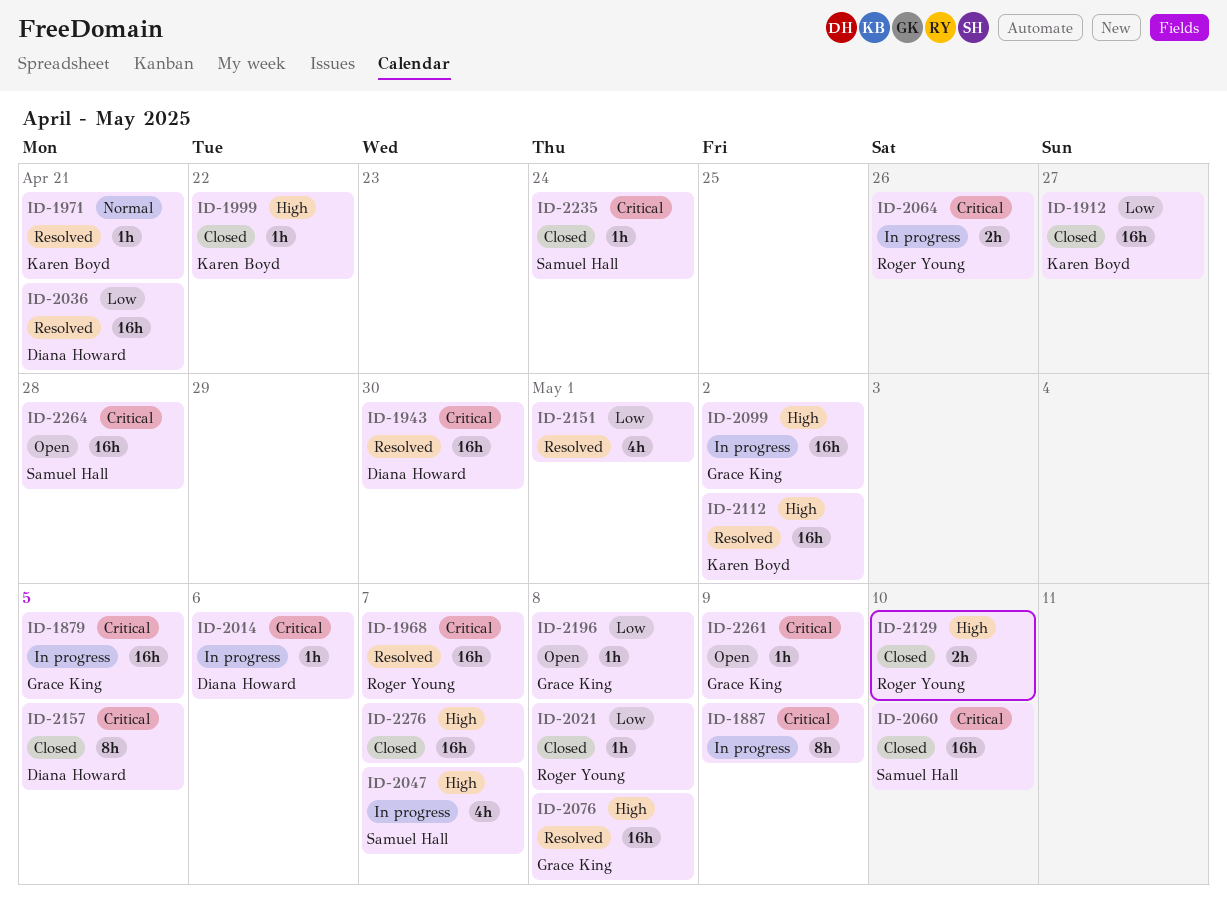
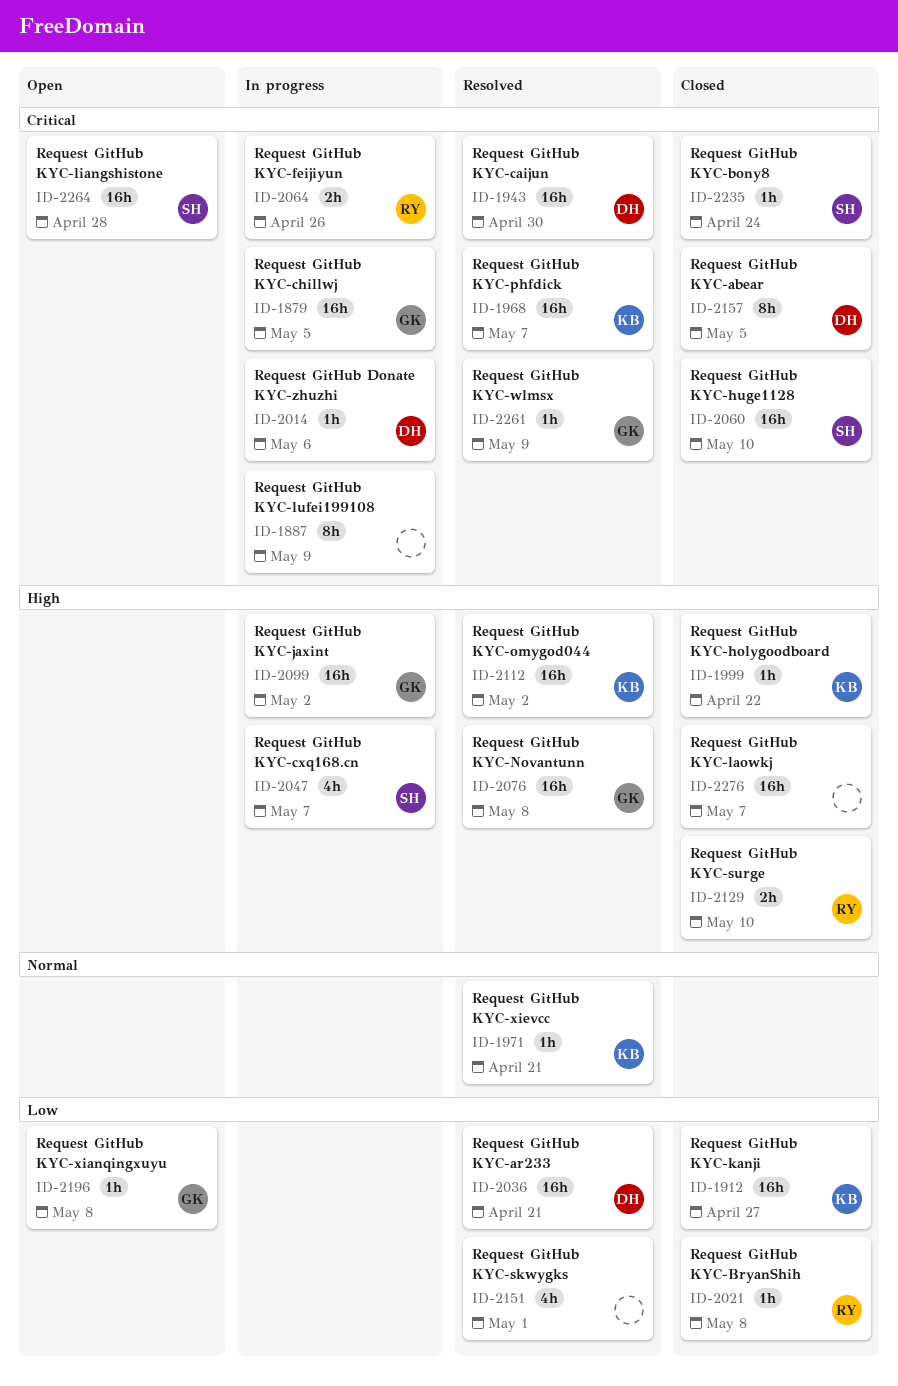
ID-1968, owner: Roger Young -> Karen Boyd
ID-2261, status: Open -> Resolved

